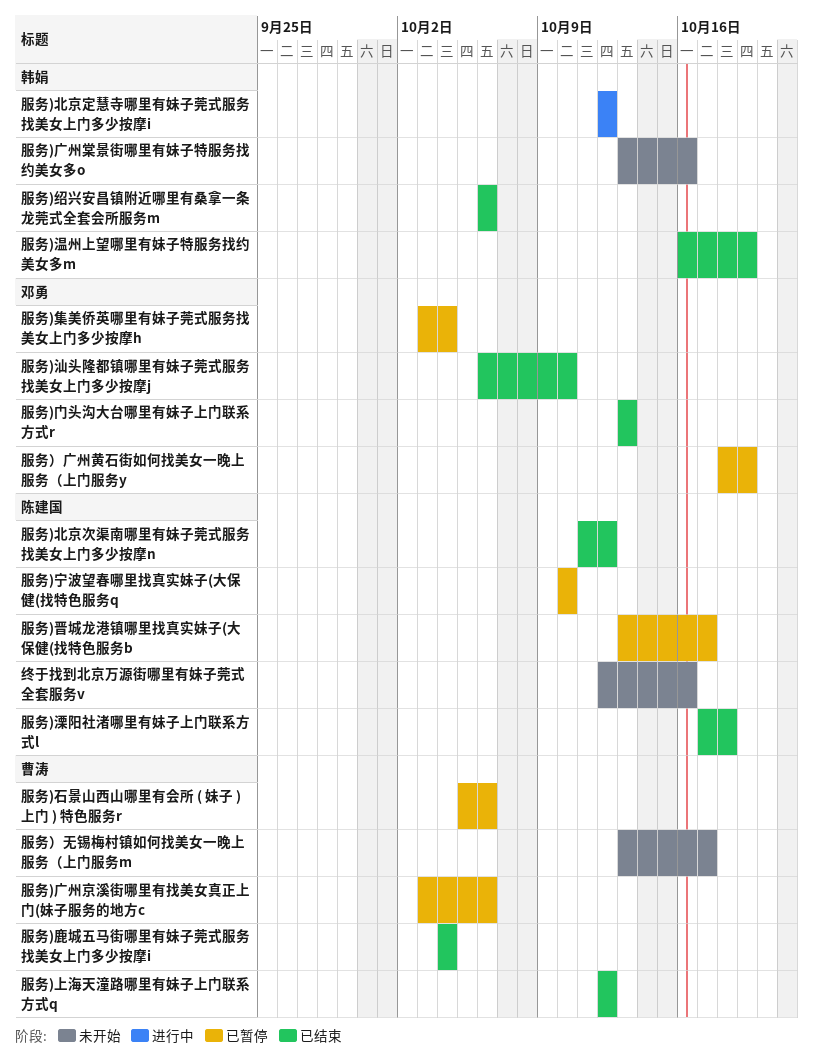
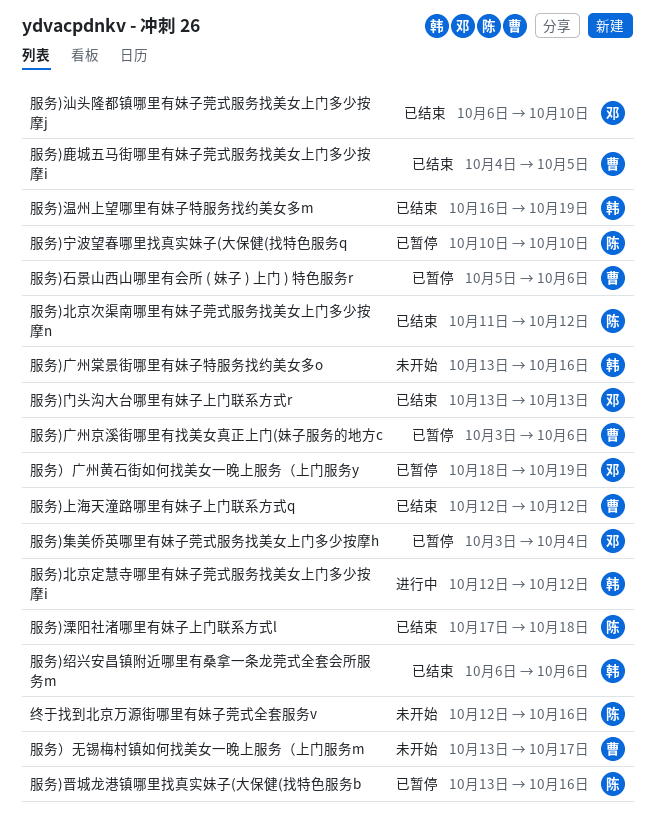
服务)晋城龙港镇哪里找真实妹子(大保健(找特色服务b, due: Oct 17 -> Oct 16
服务)鹿城五马街哪里有妹子莞式服务找美女上门多少按摩i, due: Oct 4 -> Oct 5

